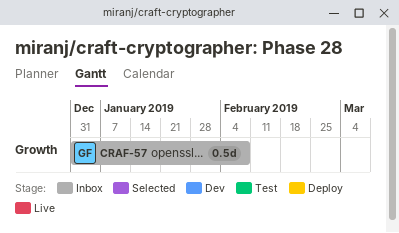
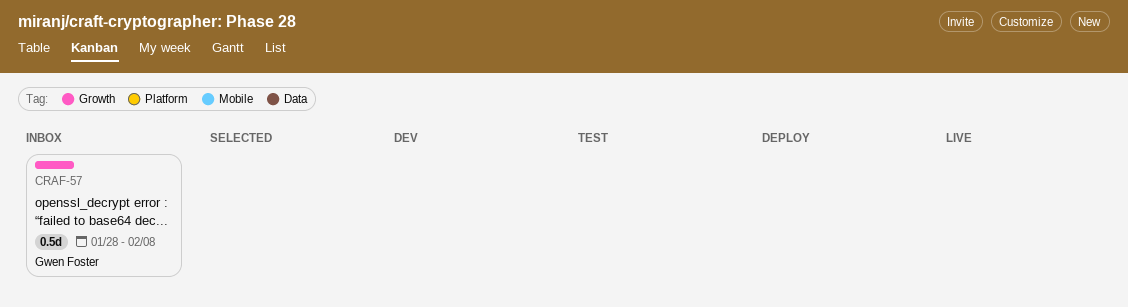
CRAF-57, start: Dec 31 -> Jan 28

